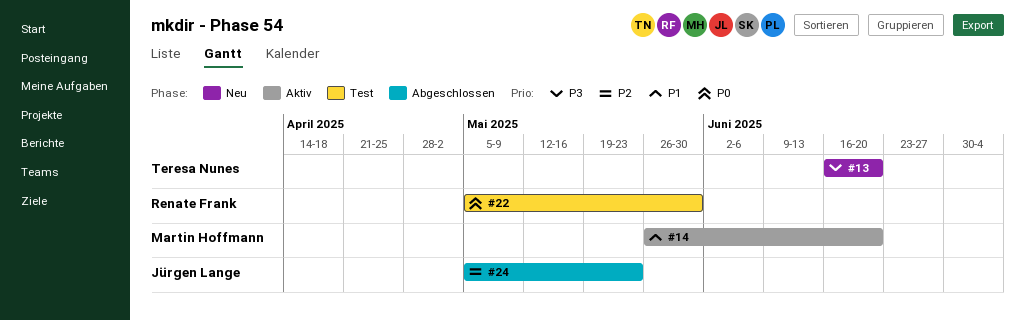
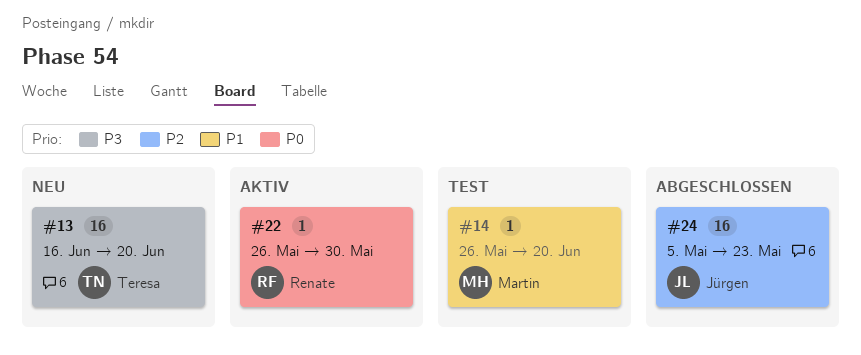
#14, status: Aktiv -> Test
#22, status: Test -> Aktiv
#22, start: May 5 -> May 26

